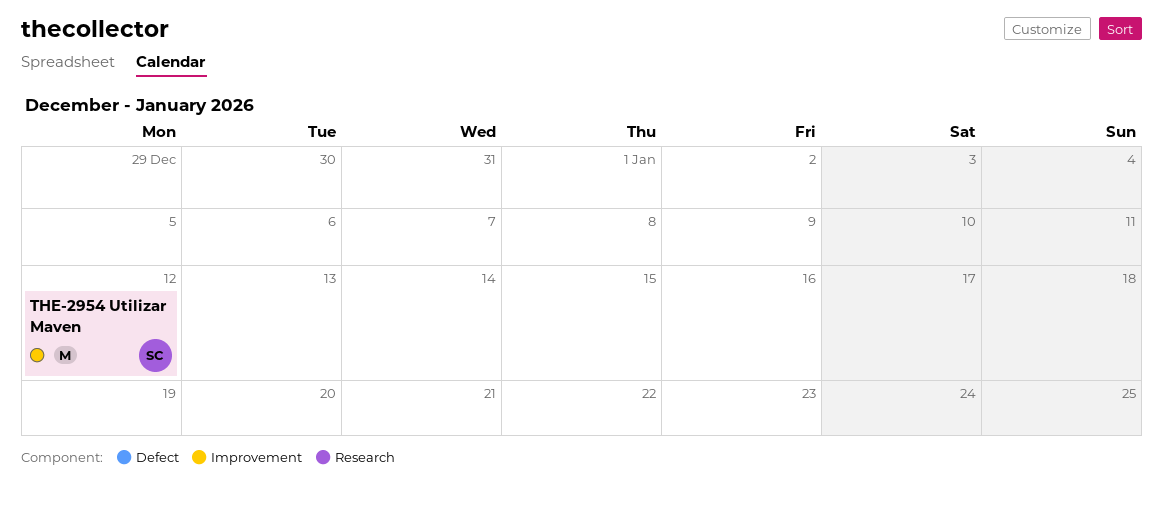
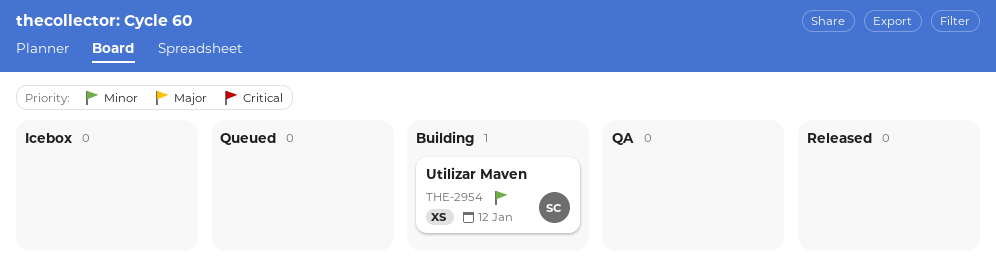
THE-2954, estimate: M -> XS

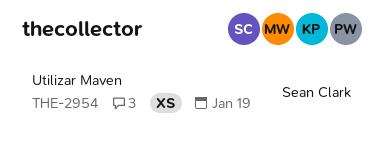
THE-2954, due: Jan 12 -> Jan 19

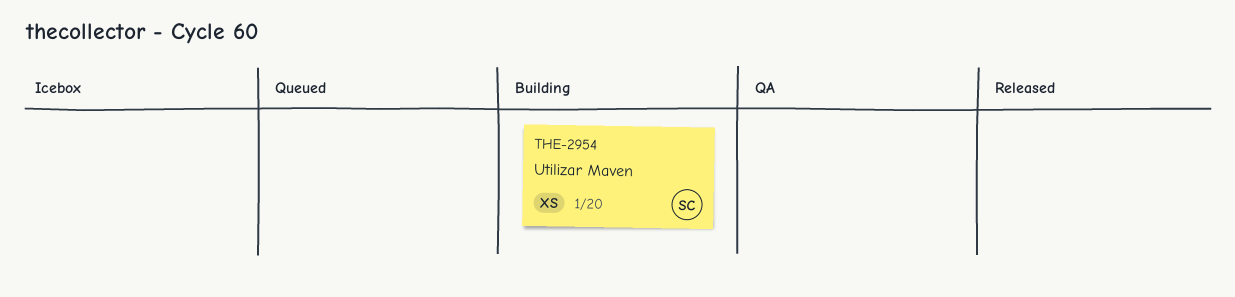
THE-2954, due: Jan 19 -> Jan 20

